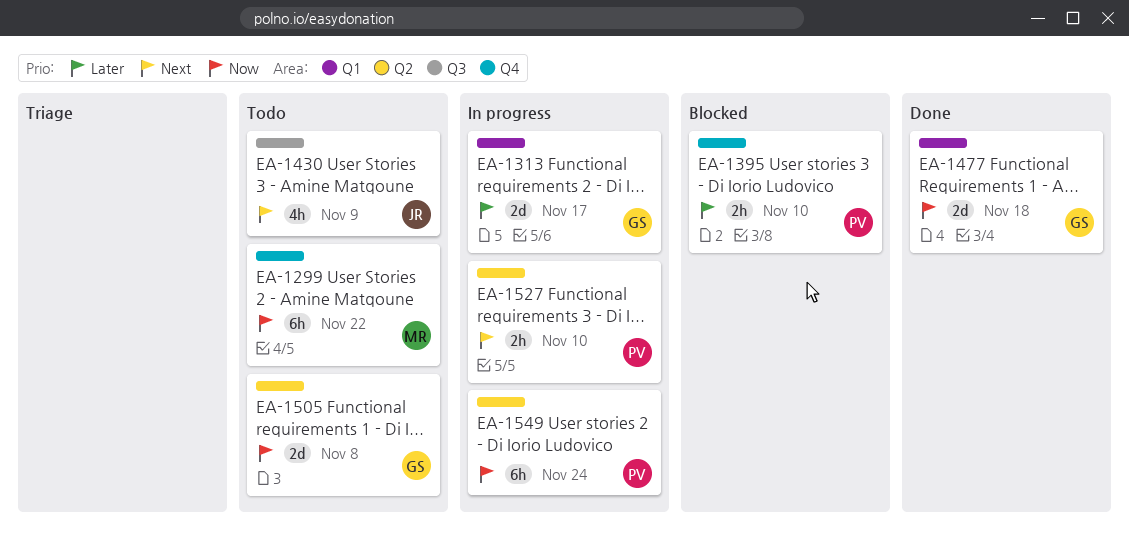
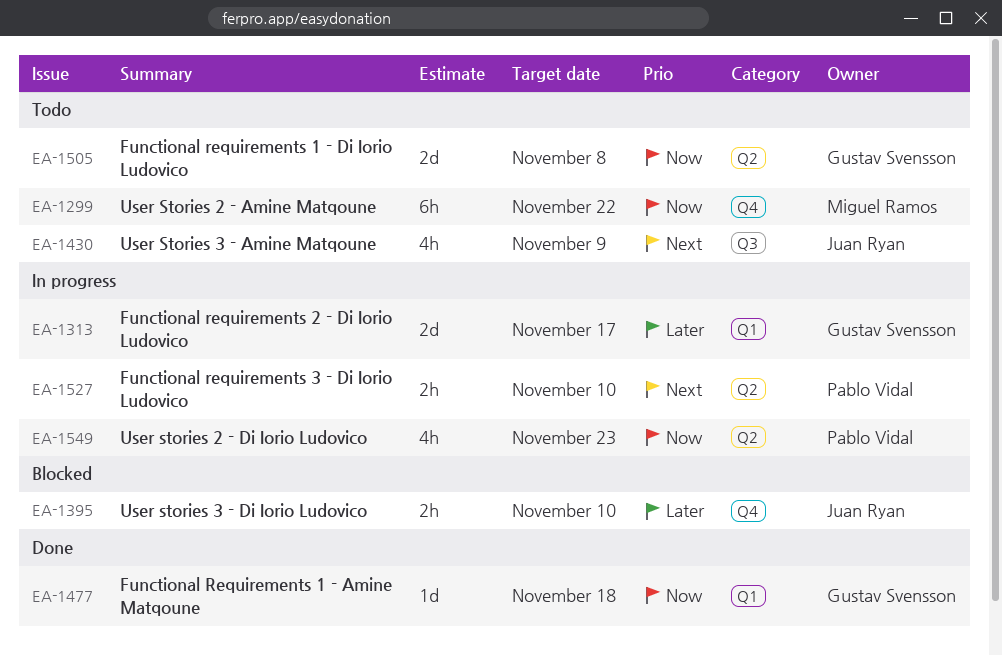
EA-1395, owner: Pablo Vidal -> Juan Ryan
EA-1477, estimate: 2d -> 1d
EA-1549, estimate: 6h -> 4h
EA-1549, due: Nov 24 -> Nov 23

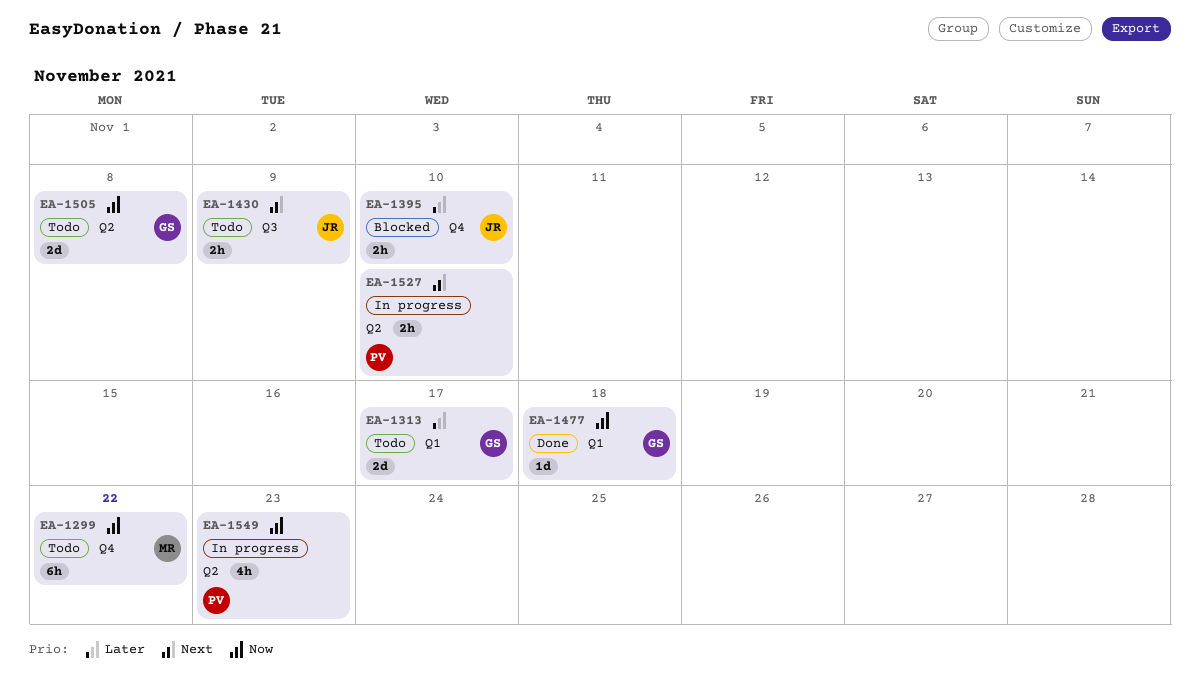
EA-1313, status: In progress -> Todo
EA-1430, estimate: 4h -> 2h

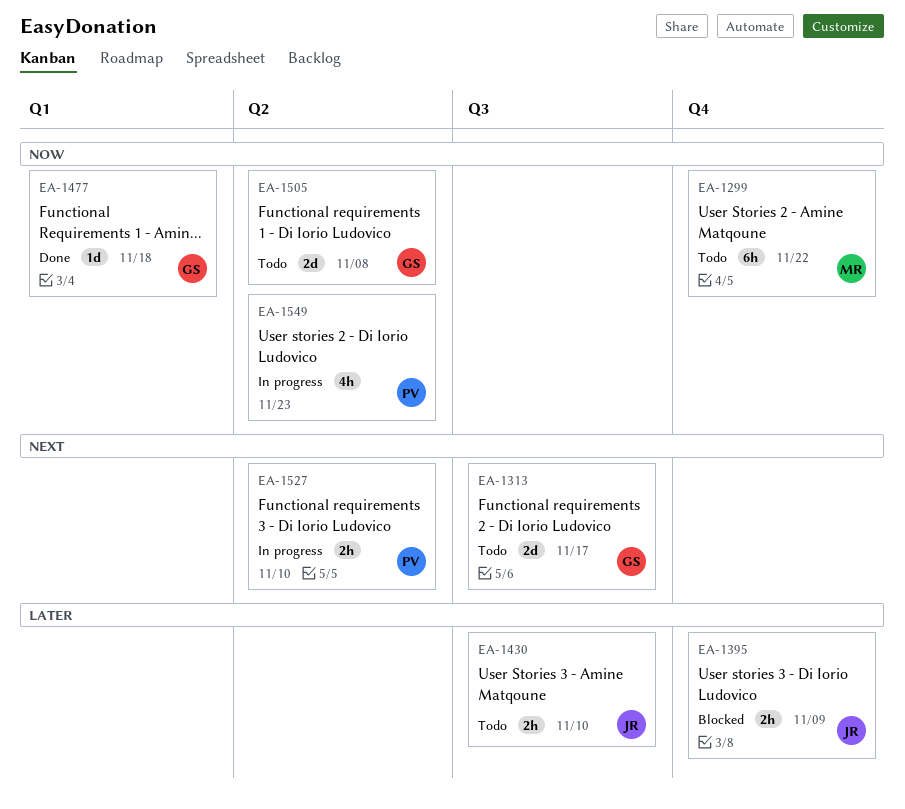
EA-1313, priority: Later -> Next
EA-1313, label: Q1 -> Q3
EA-1395, due: Nov 10 -> Nov 9
EA-1430, priority: Next -> Later
EA-1430, due: Nov 9 -> Nov 10

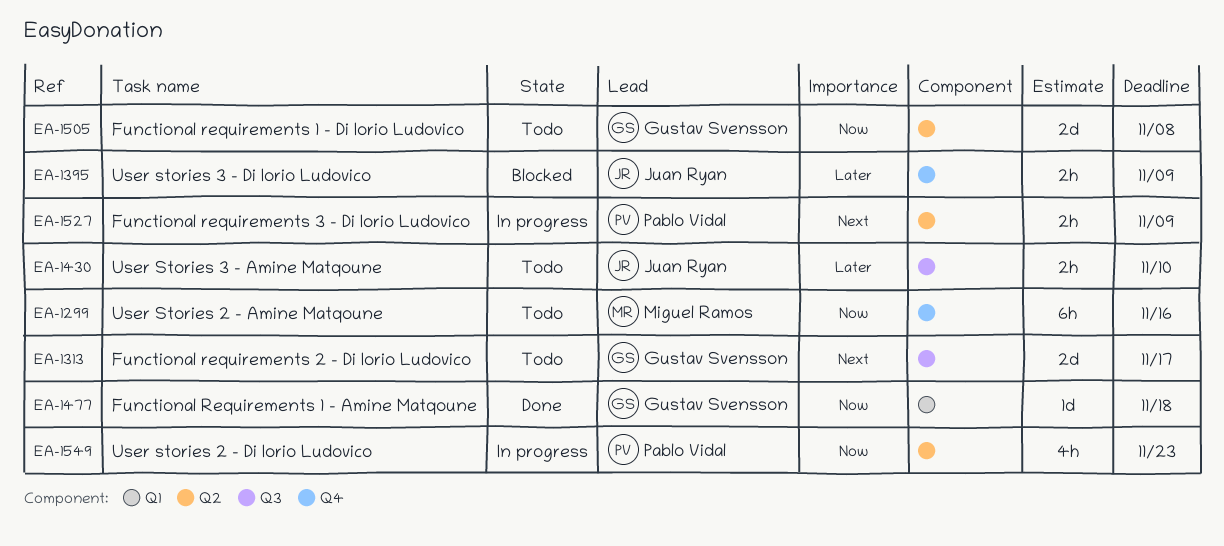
EA-1299, due: Nov 22 -> Nov 16
EA-1527, due: Nov 10 -> Nov 9

